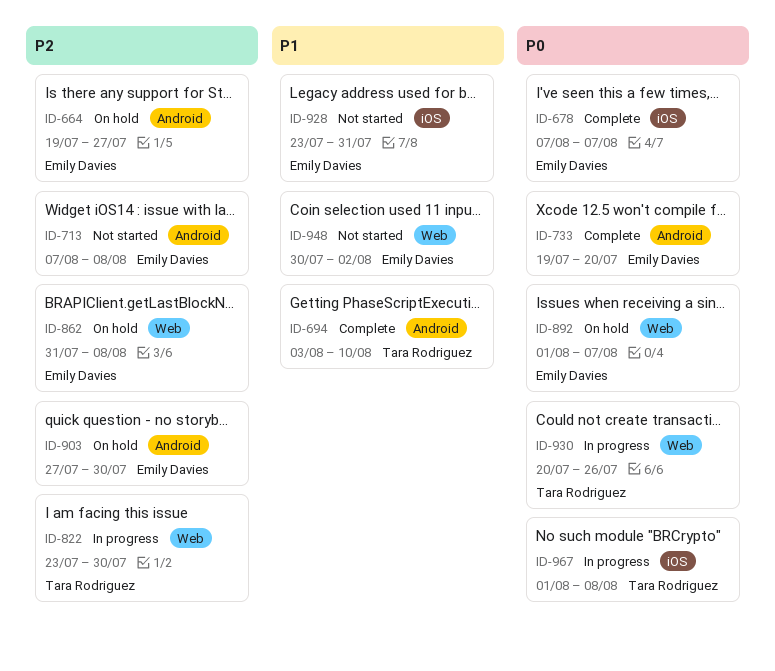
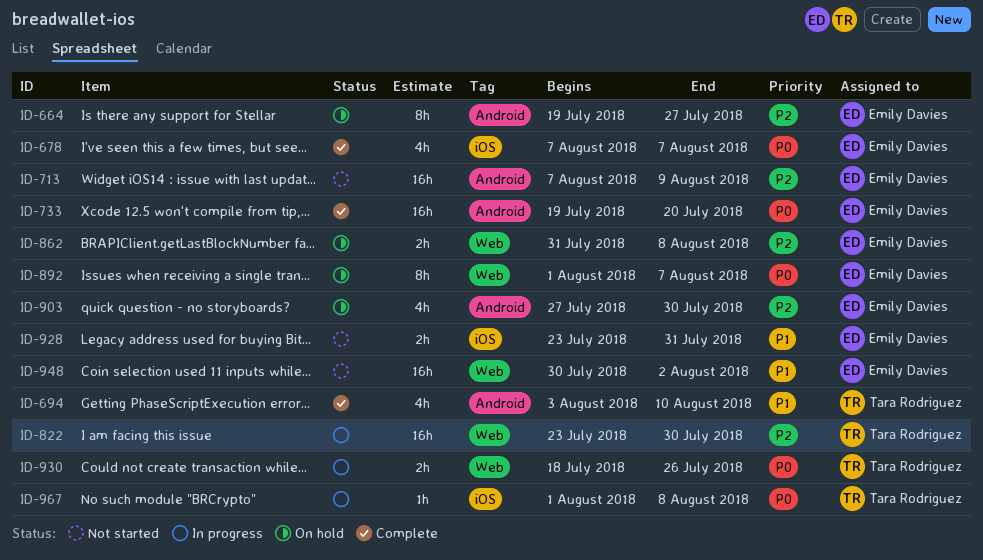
ID-713, due: Aug 8 -> Aug 9
ID-930, start: Jul 20 -> Jul 18

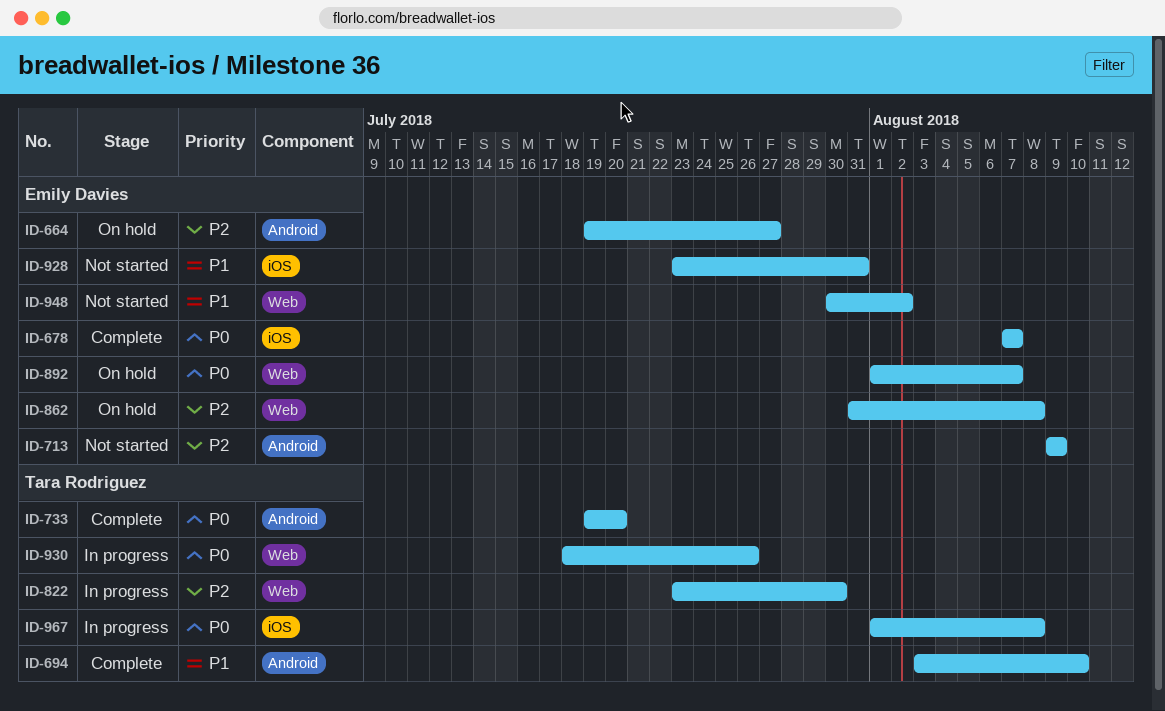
ID-713, start: Aug 7 -> Aug 9
ID-733, owner: Emily Davies -> Tara Rodriguez
ID-903: present -> none

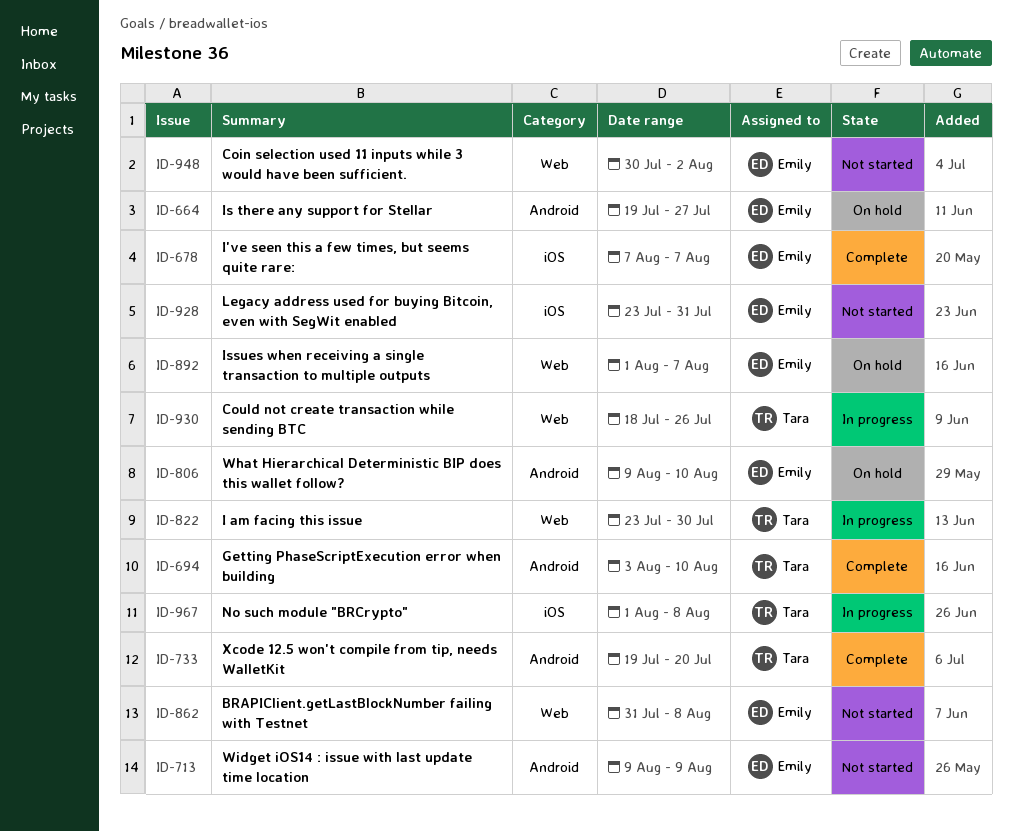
ID-806: none -> present
ID-862, status: On hold -> Not started

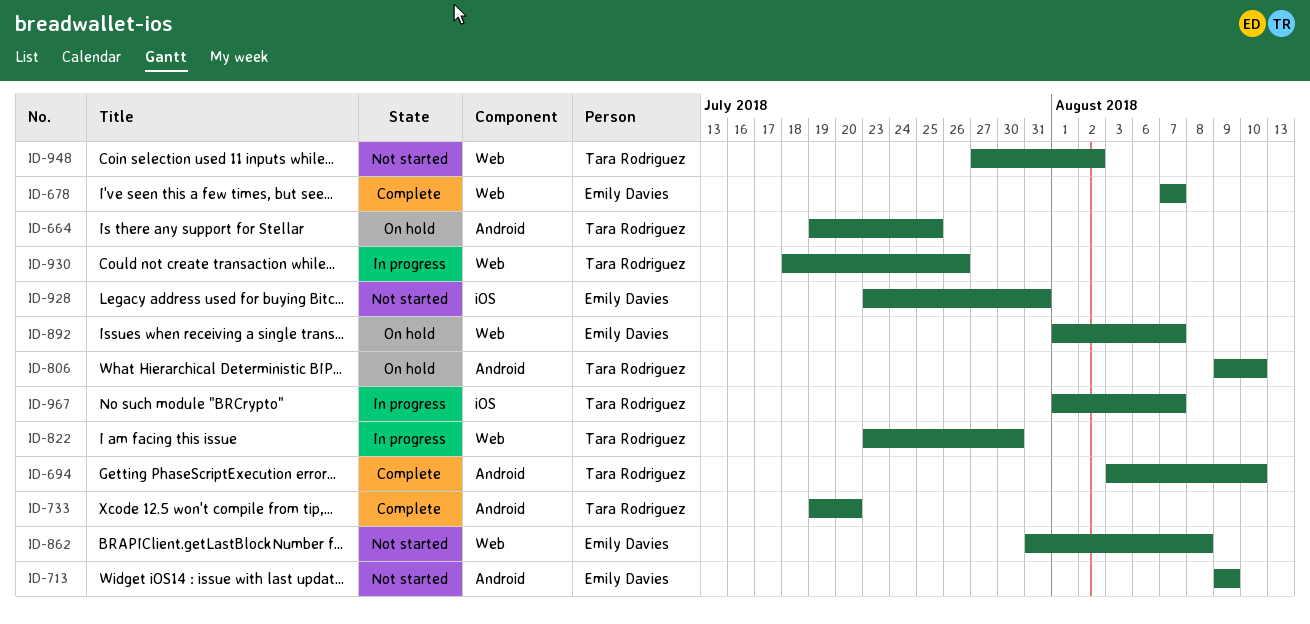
ID-664, owner: Emily Davies -> Tara Rodriguez
ID-664, due: Jul 27 -> Jul 25
ID-678, label: iOS -> Web
ID-806, owner: Emily Davies -> Tara Rodriguez
ID-948, owner: Emily Davies -> Tara Rodriguez
ID-948, start: Jul 30 -> Jul 27
ID-967, due: Aug 8 -> Aug 7

